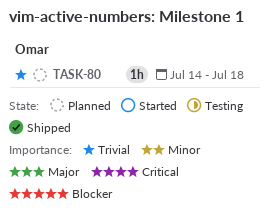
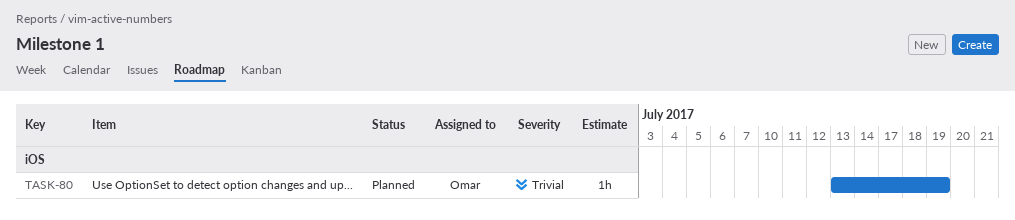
TASK-80, start: Jul 14 -> Jul 13
TASK-80, due: Jul 18 -> Jul 19

